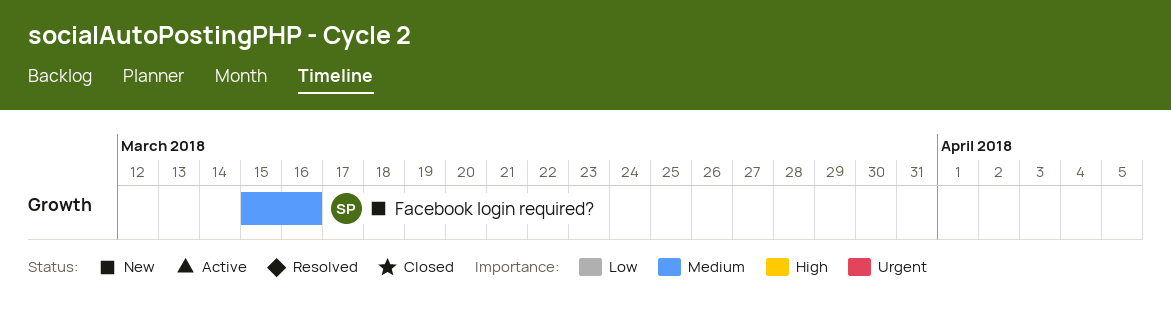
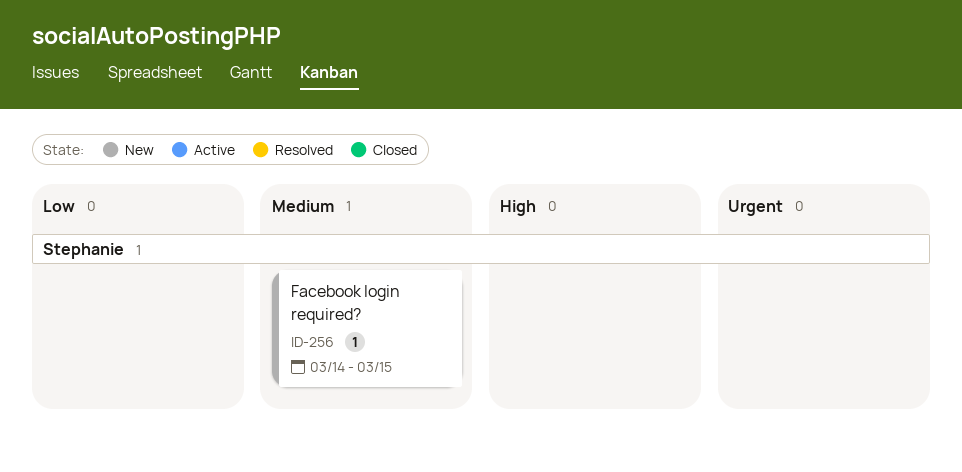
Facebook login required?, start: Mar 15 -> Mar 14
Facebook login required?, due: Mar 16 -> Mar 15

